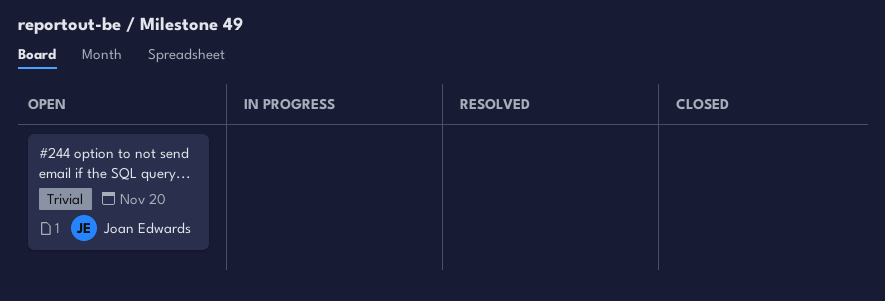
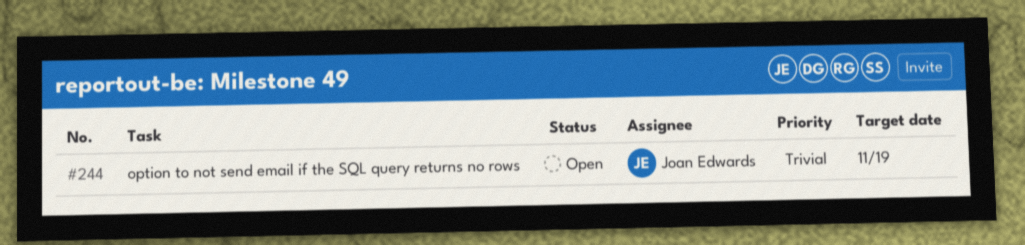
#244, due: Nov 20 -> Nov 19

